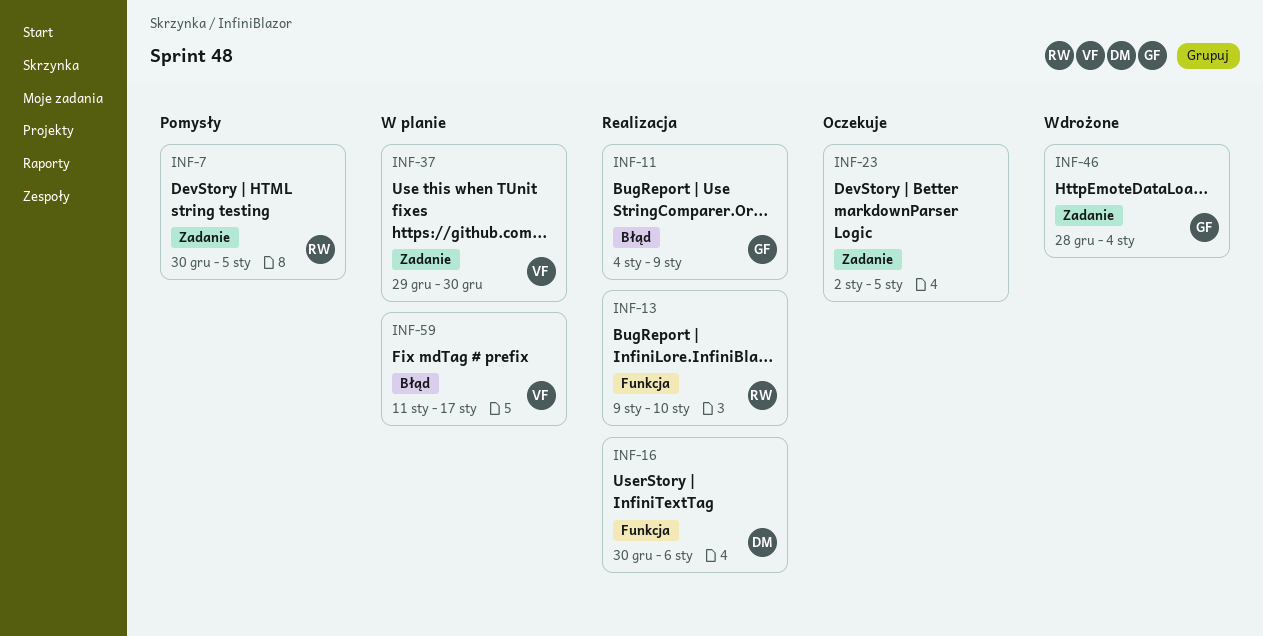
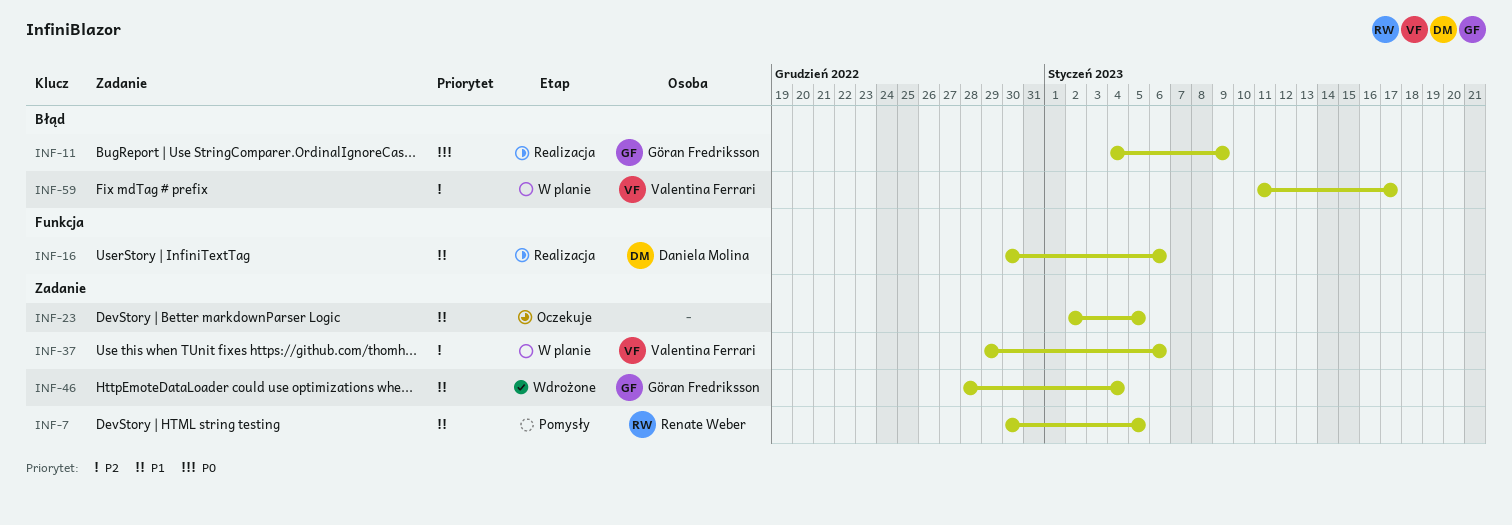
INF-13: present -> none
INF-37, due: Dec 30 -> Jan 6

